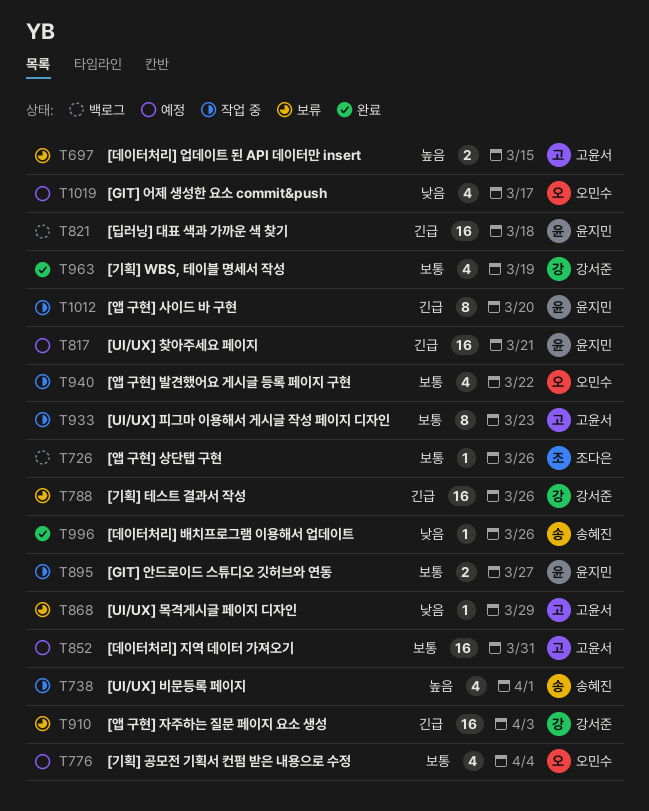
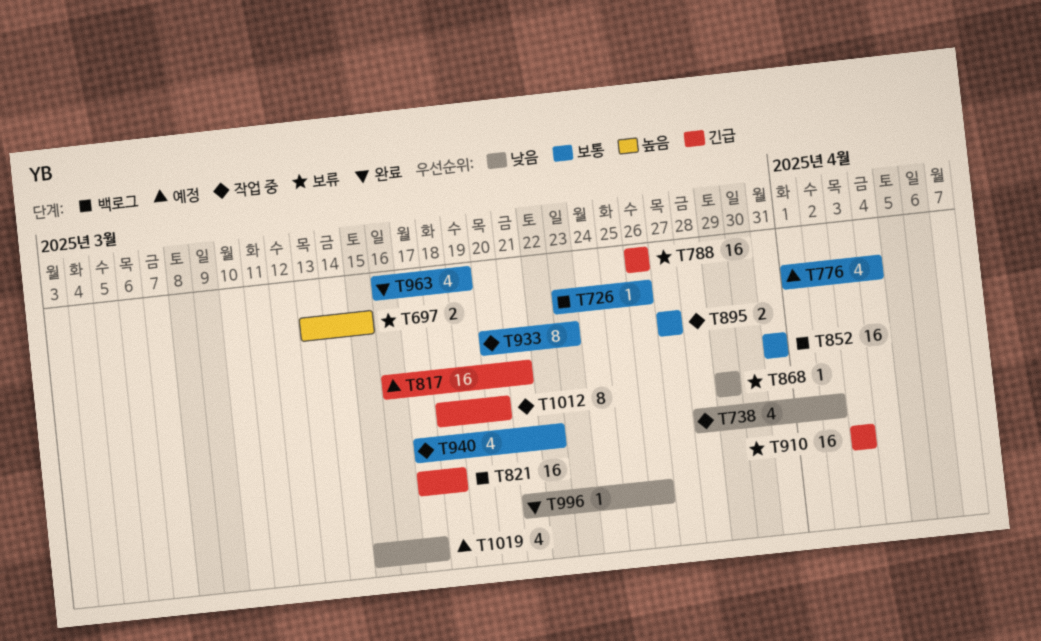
T738, priority: 높음 -> 낮음
T738, due: Apr 1 -> Apr 2
T852, status: 예정 -> 백로그

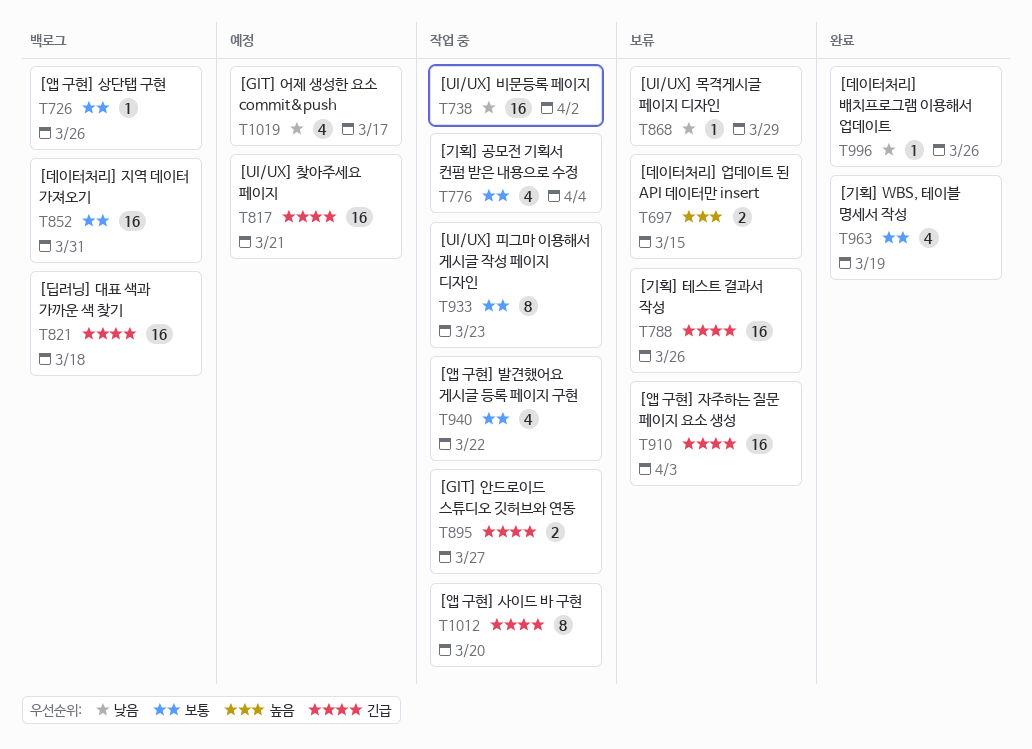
T738, estimate: 4 -> 16
T776, status: 예정 -> 작업 중
T895, priority: 보통 -> 긴급

